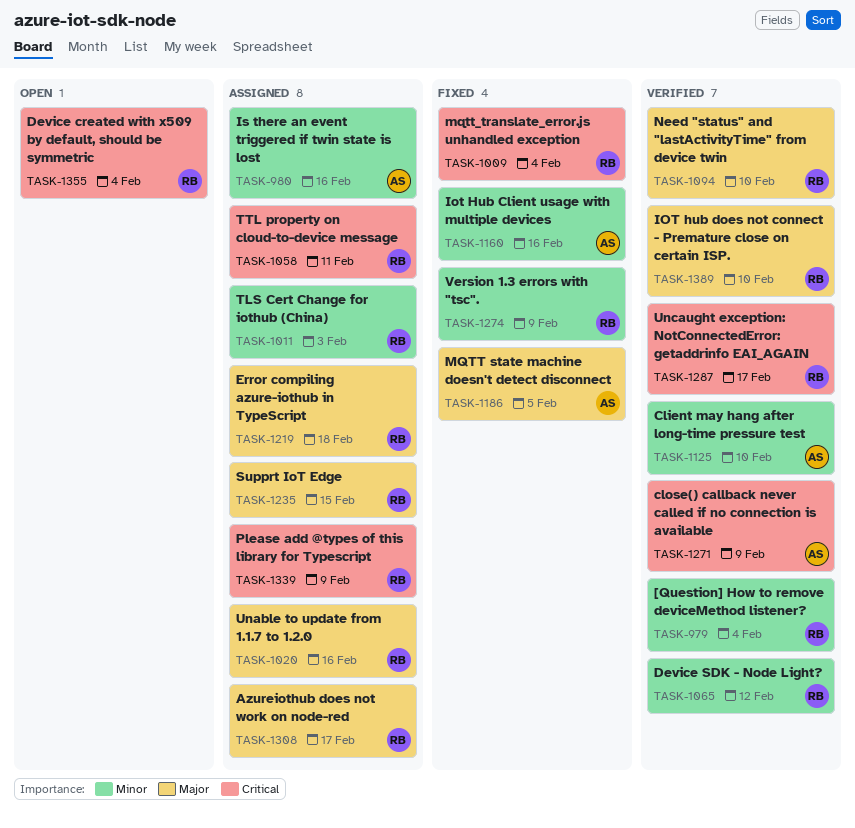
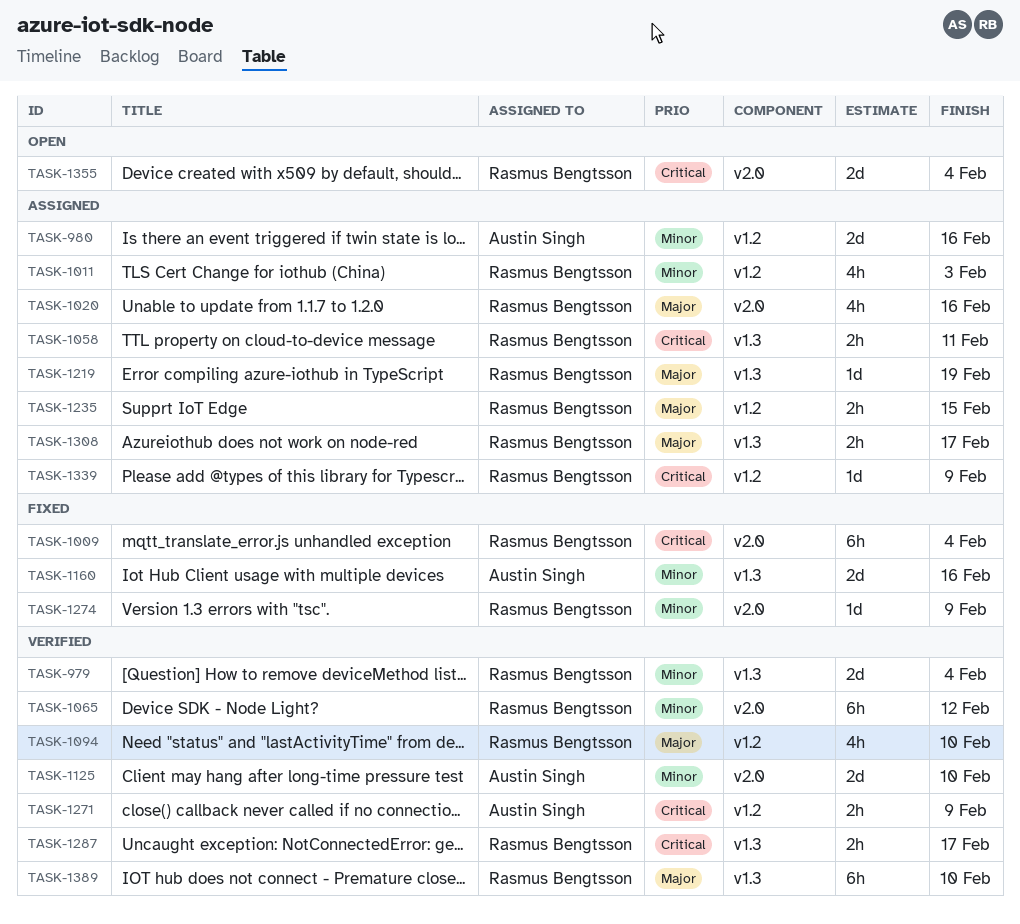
TASK-1186: present -> none
TASK-1219, due: Feb 18 -> Feb 19

